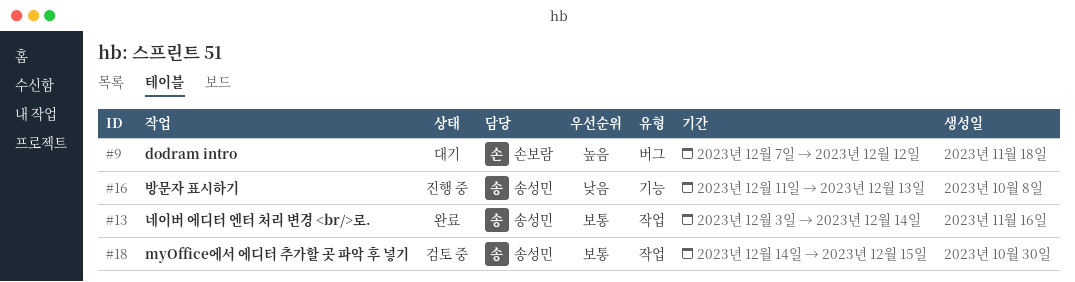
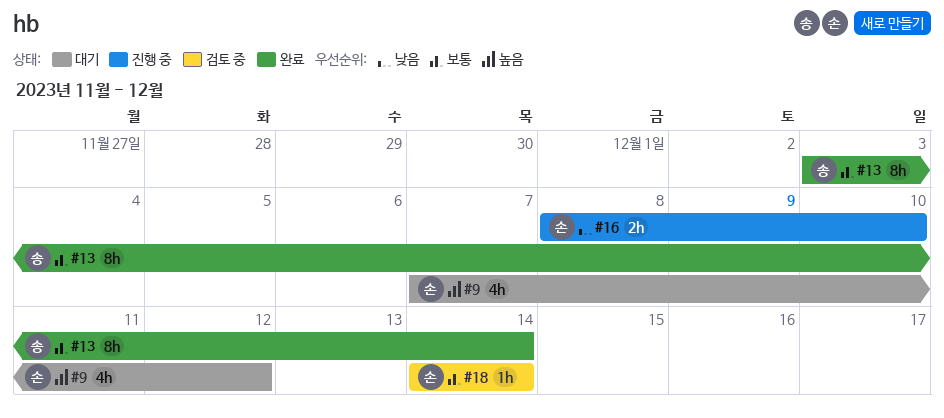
#16, owner: 송성민 -> 손보람
#16, start: Dec 11 -> Dec 8
#16, due: Dec 13 -> Dec 10
#18, owner: 송성민 -> 손보람
#18, due: Dec 15 -> Dec 14

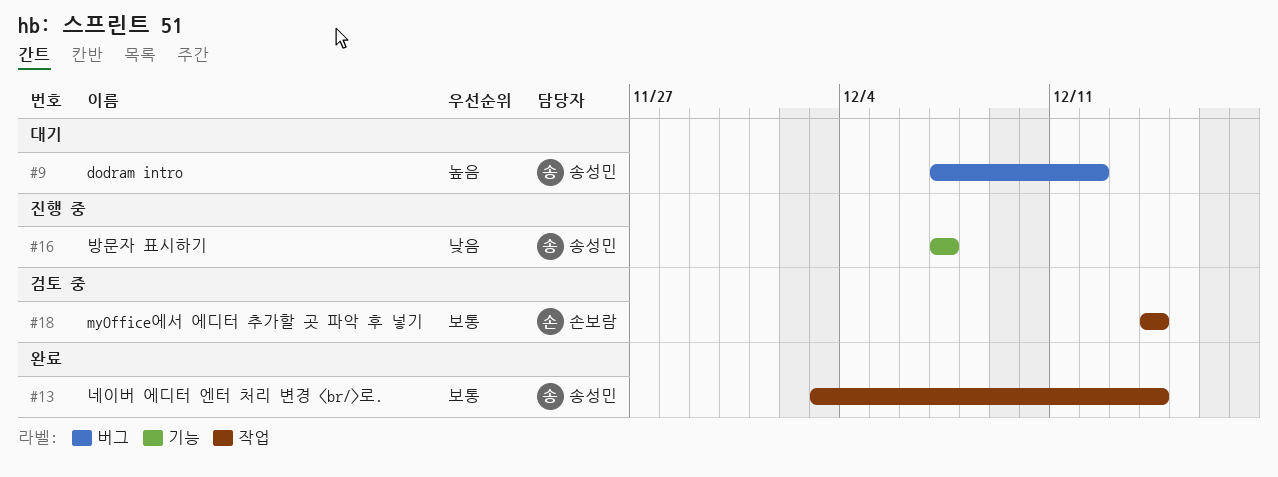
#9, owner: 손보람 -> 송성민
#16, owner: 손보람 -> 송성민
#16, start: Dec 8 -> Dec 7
#16, due: Dec 10 -> Dec 7

